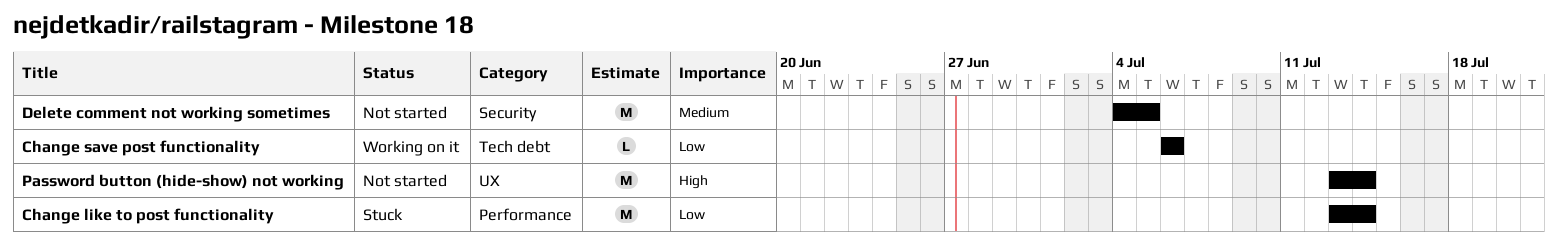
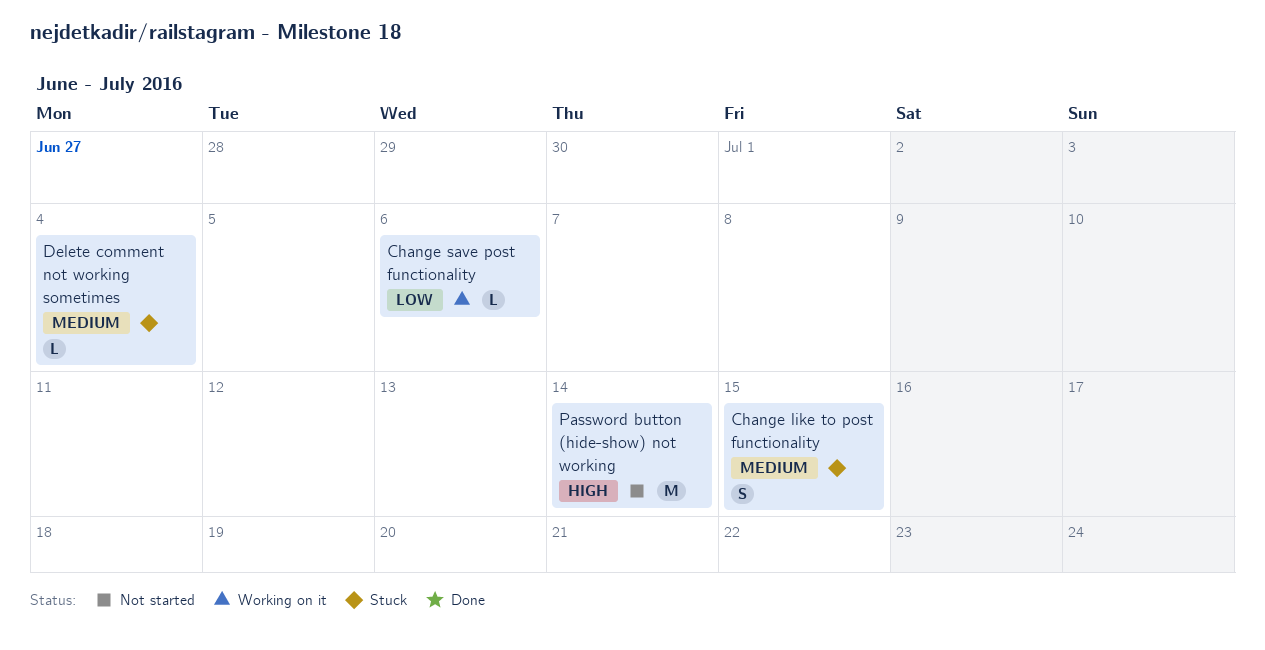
Change like to post functionality, priority: Low -> Medium
Change like to post functionality, estimate: M -> S
Change like to post functionality, due: Jul 14 -> Jul 15
Delete comment not working sometimes, status: Not started -> Stuck
Delete comment not working sometimes, estimate: M -> L
Delete comment not working sometimes, due: Jul 5 -> Jul 4

